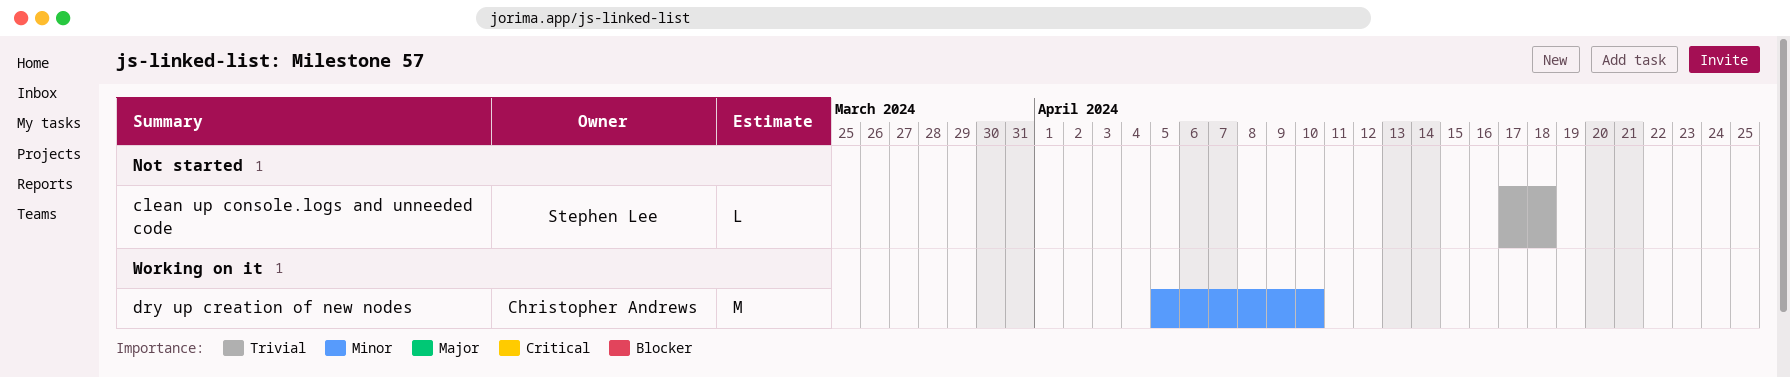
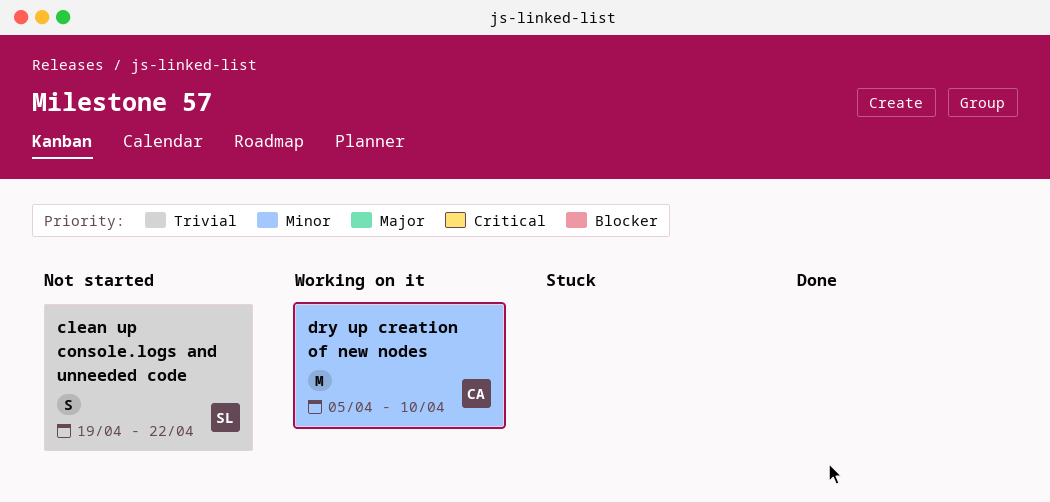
clean up console.logs and unneeded code, estimate: L -> S
clean up console.logs and unneeded code, start: Apr 17 -> Apr 19
clean up console.logs and unneeded code, due: Apr 18 -> Apr 22

